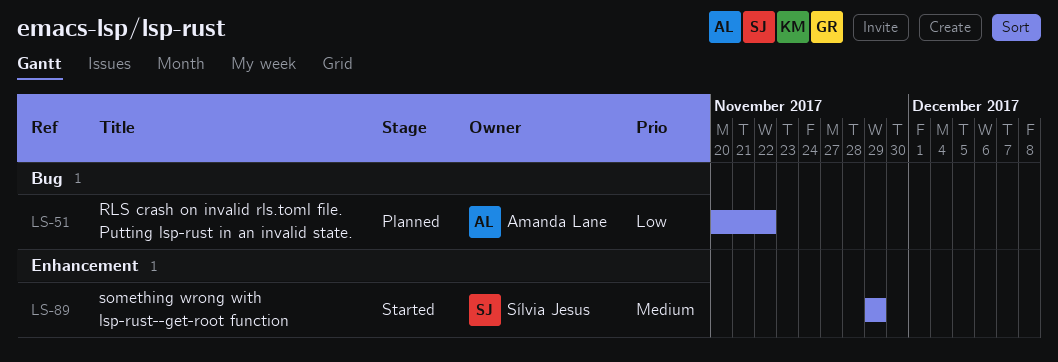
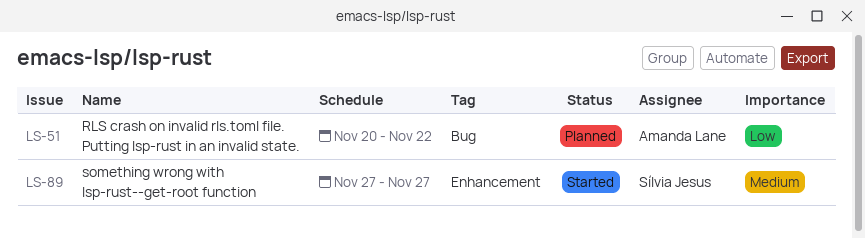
LS-89, start: Nov 29 -> Nov 27
LS-89, due: Nov 29 -> Nov 27

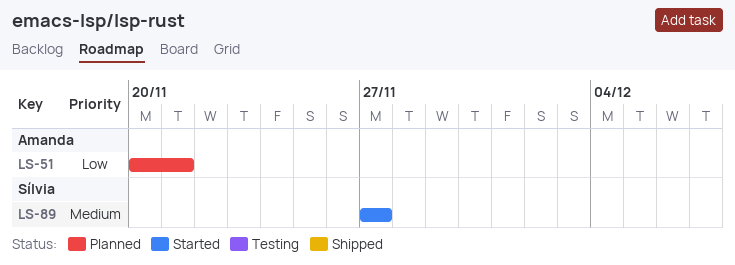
LS-51, due: Nov 22 -> Nov 21

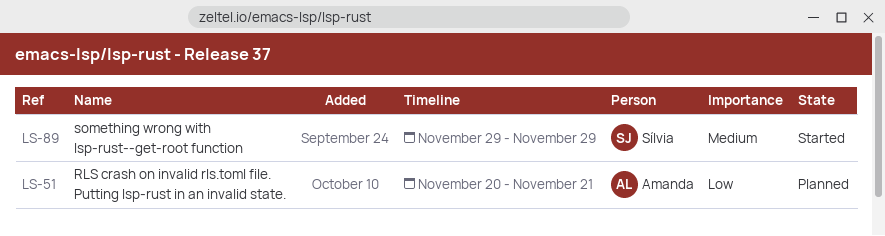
LS-89, start: Nov 27 -> Nov 29
LS-89, due: Nov 27 -> Nov 29

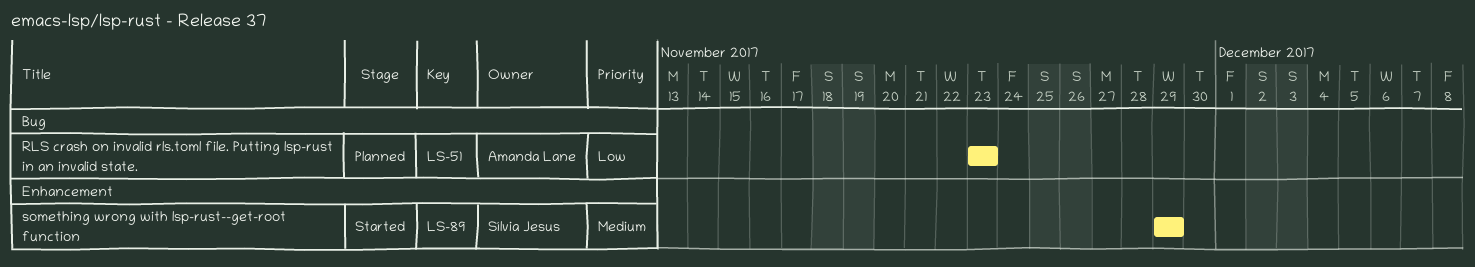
LS-51, start: Nov 20 -> Nov 23
LS-51, due: Nov 21 -> Nov 23

